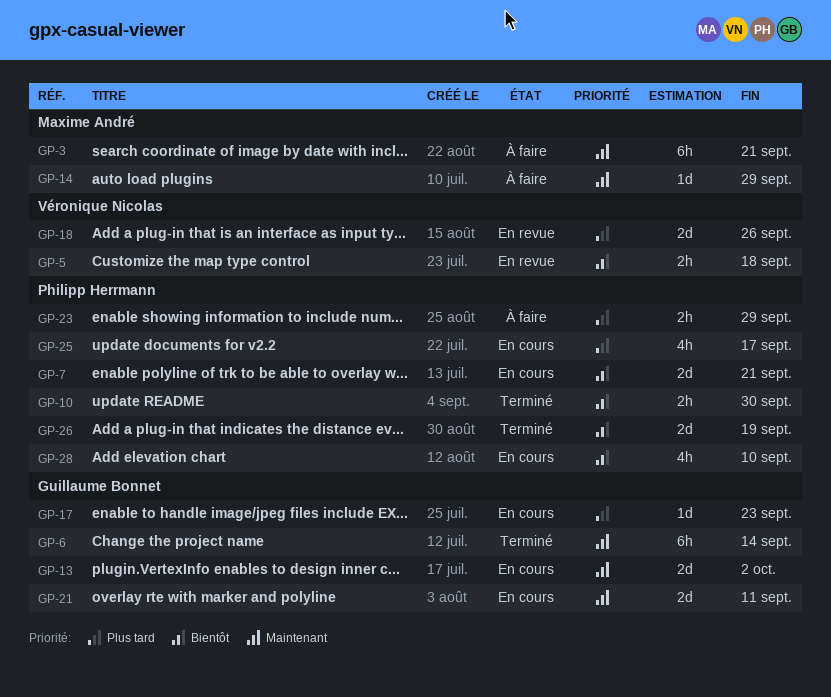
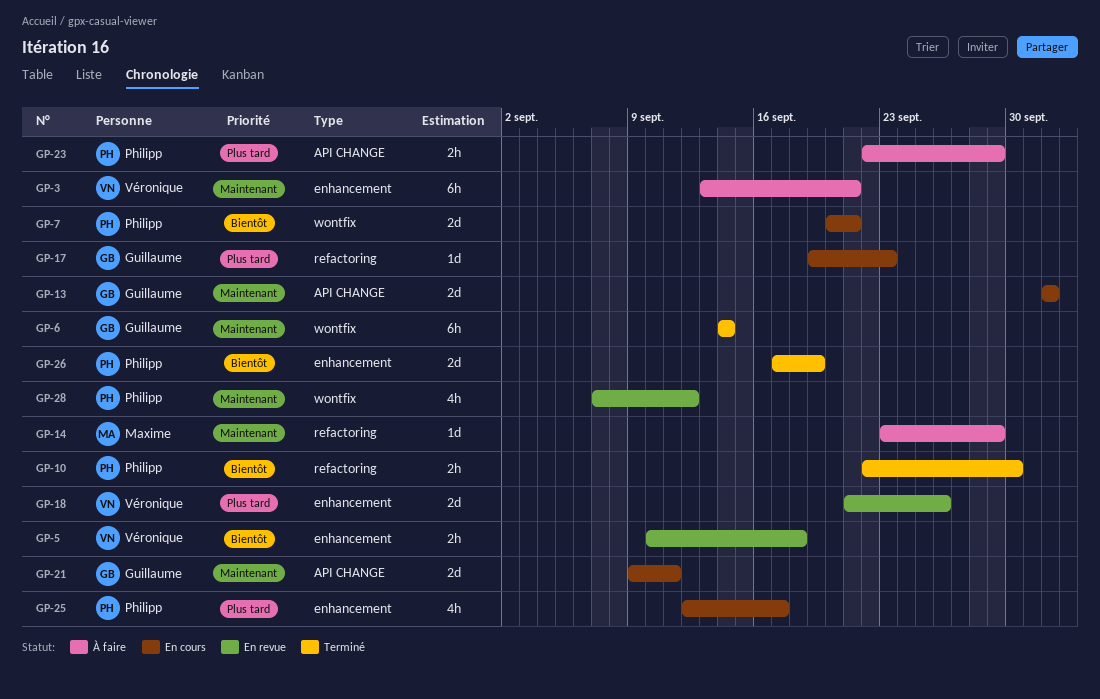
GP-3, owner: Maxime André -> Véronique Nicolas
GP-28, status: En cours -> En revue
GP-28, priority: Bientôt -> Maintenant
GP-28, due: Sep 10 -> Sep 12

